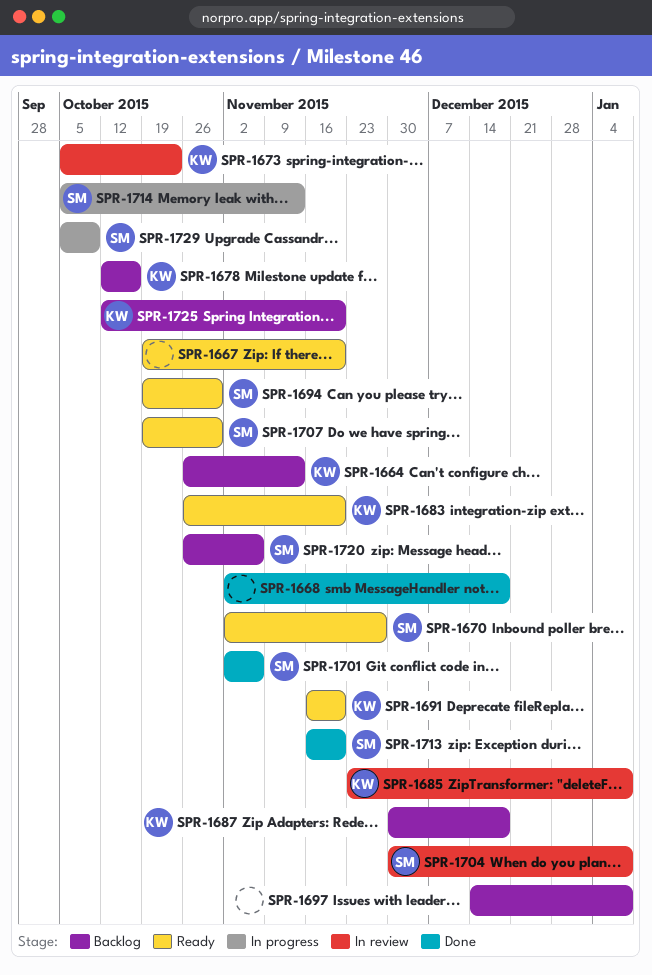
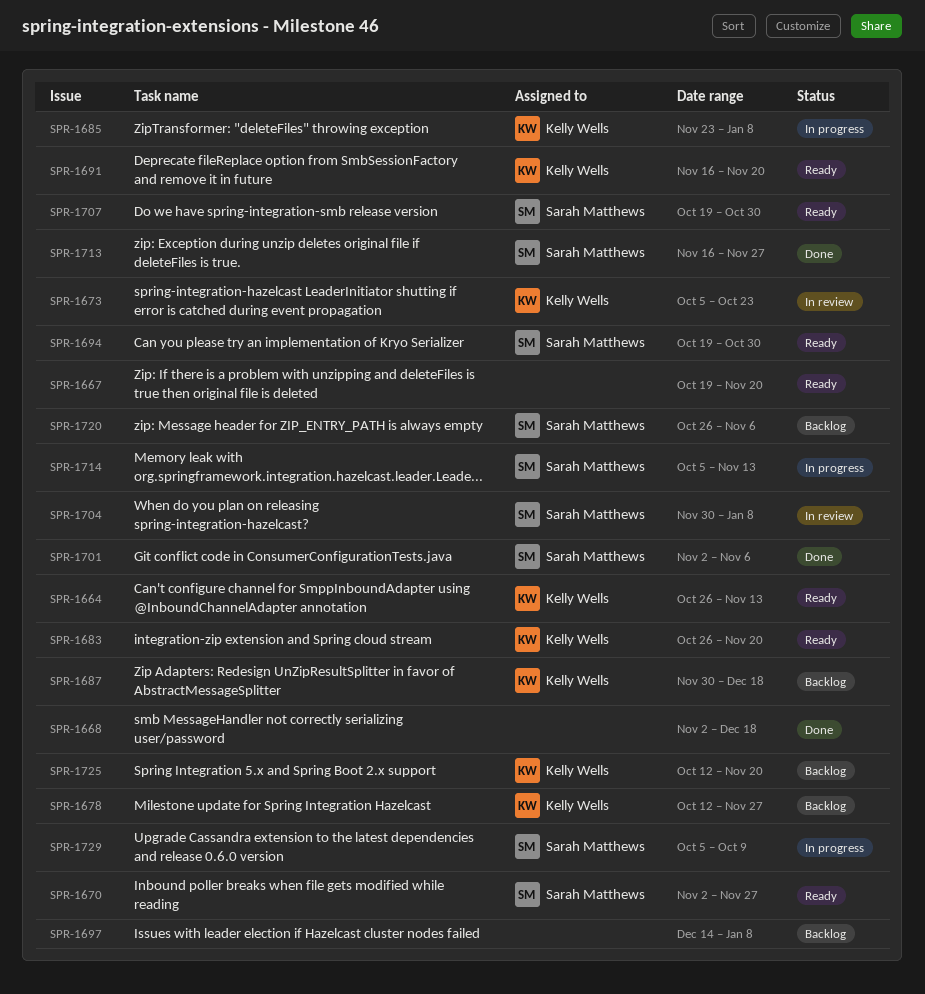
SPR-1664, status: Backlog -> Ready
SPR-1678, due: Oct 16 -> Nov 27
SPR-1685, status: In review -> In progress
SPR-1713, due: Nov 20 -> Nov 27

